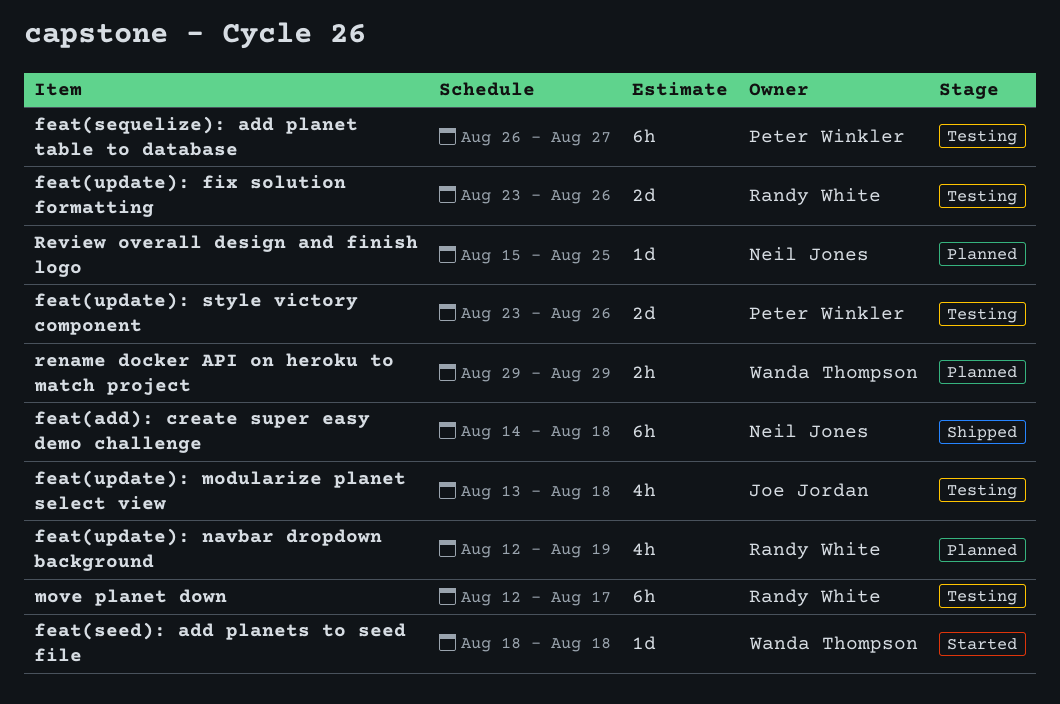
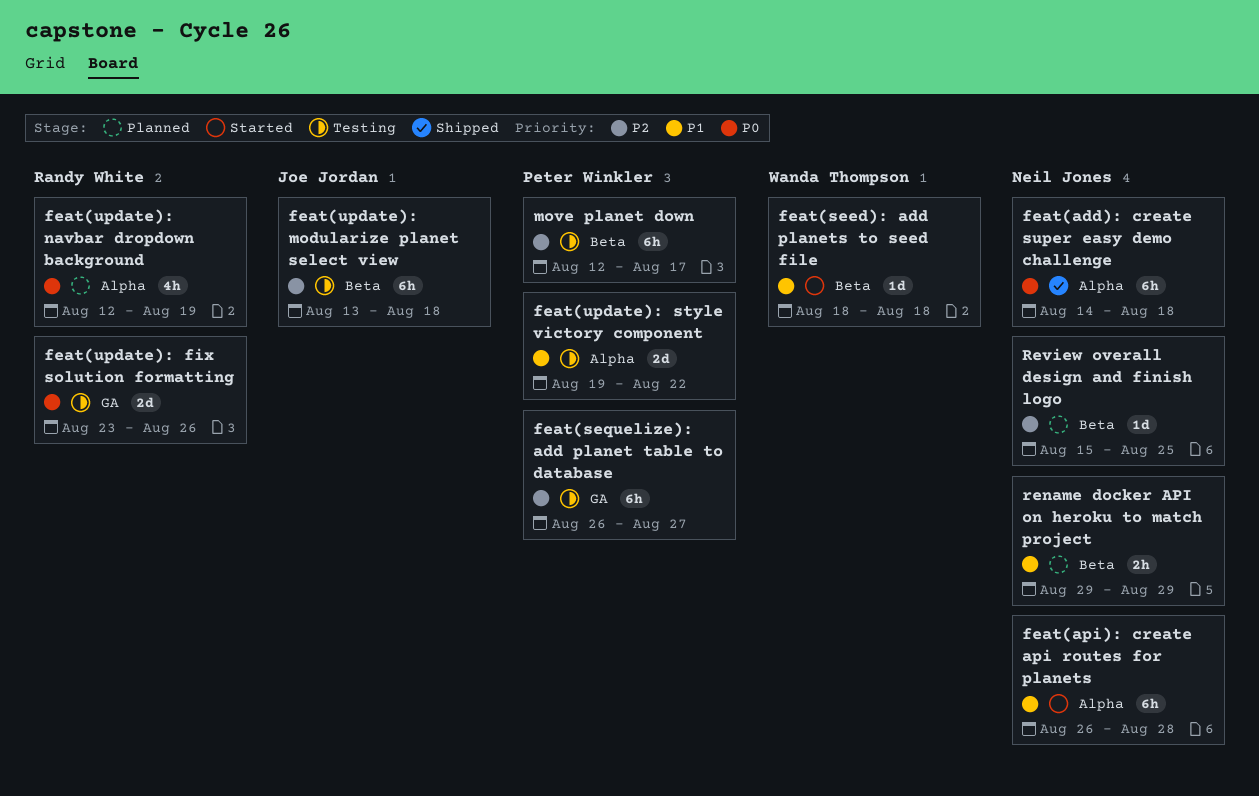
feat(api): create api routes for planets: none -> present
feat(update): modularize planet select view, estimate: 4h -> 6h
feat(update): style victory component, start: Aug 23 -> Aug 19
feat(update): style victory component, due: Aug 26 -> Aug 22
move planet down, owner: Randy White -> Peter Winkler
rename docker API on heroku to match project, owner: Wanda Thompson -> Neil Jones

